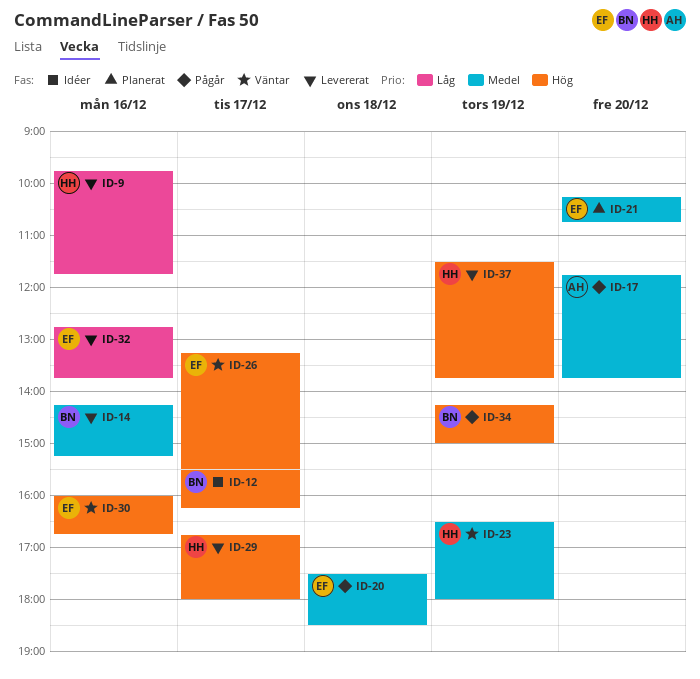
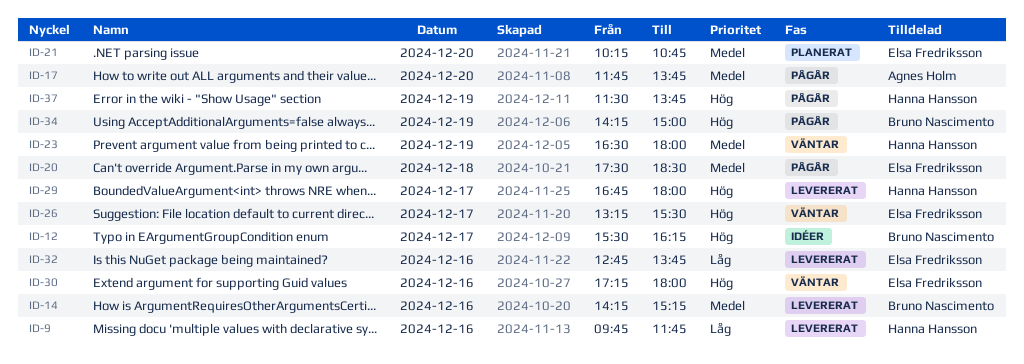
ID-30, begins: 16:00 -> 17:15
ID-30, ends: 16:45 -> 18:00
ID-37, status: Levererat -> Pågår

